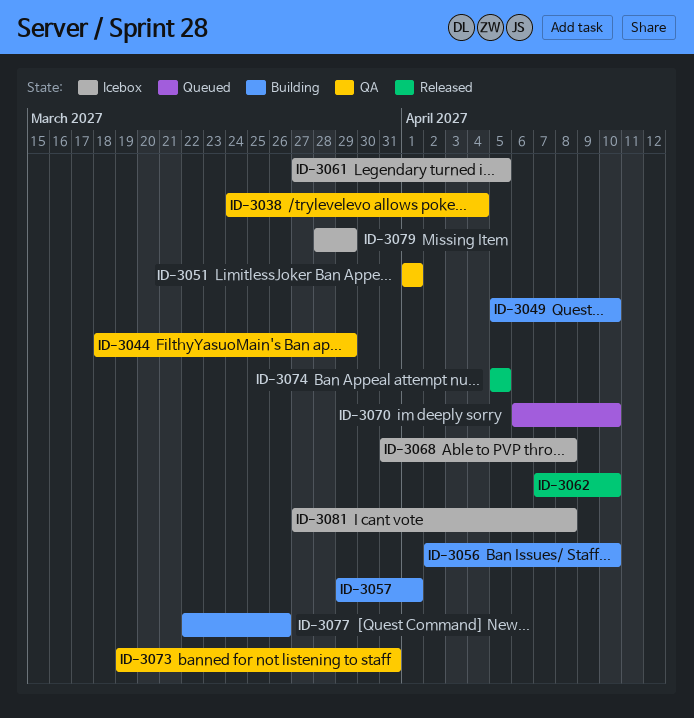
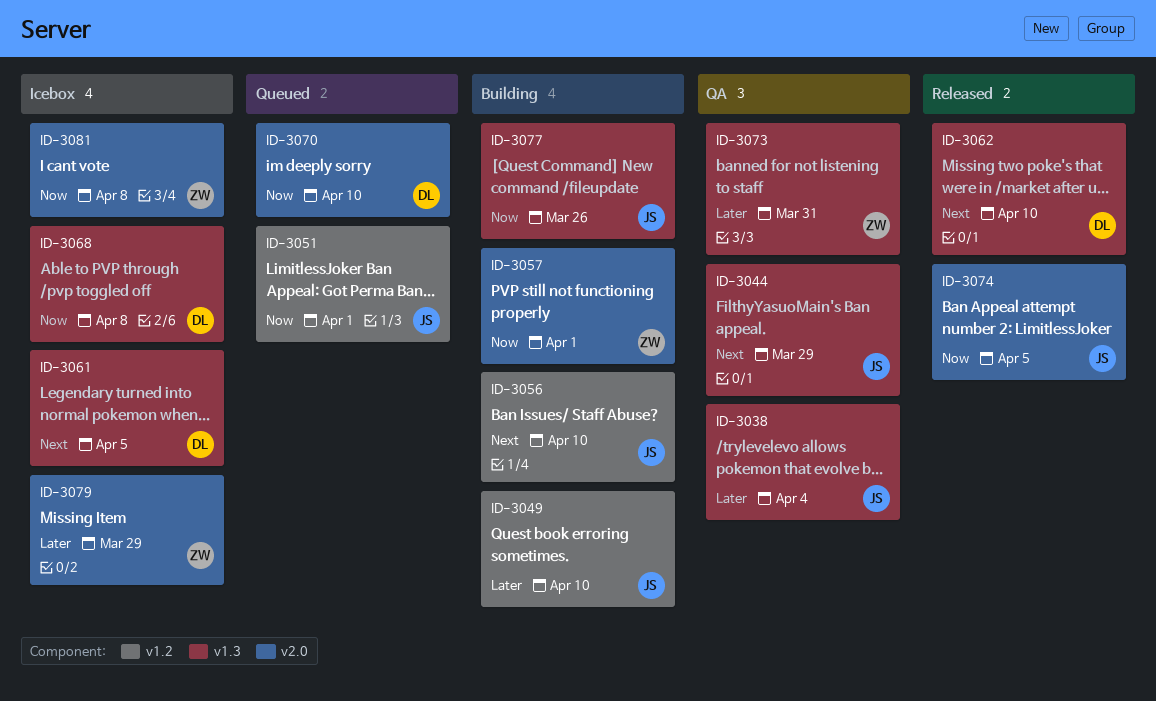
ID-3051, status: QA -> Queued

